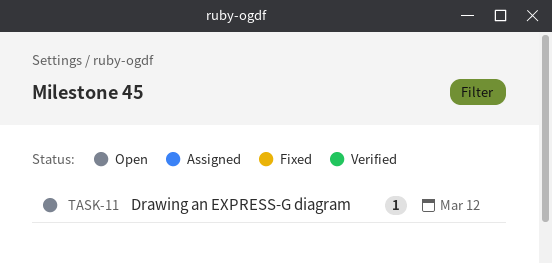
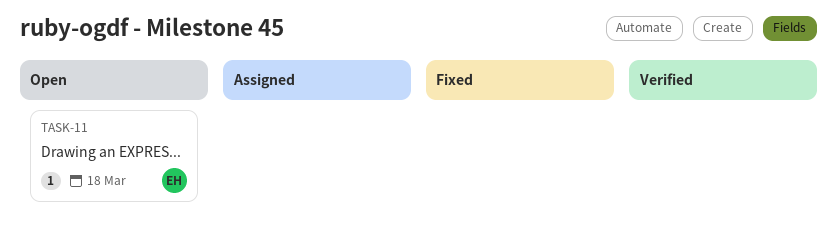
TASK-11, due: Mar 12 -> Mar 18

